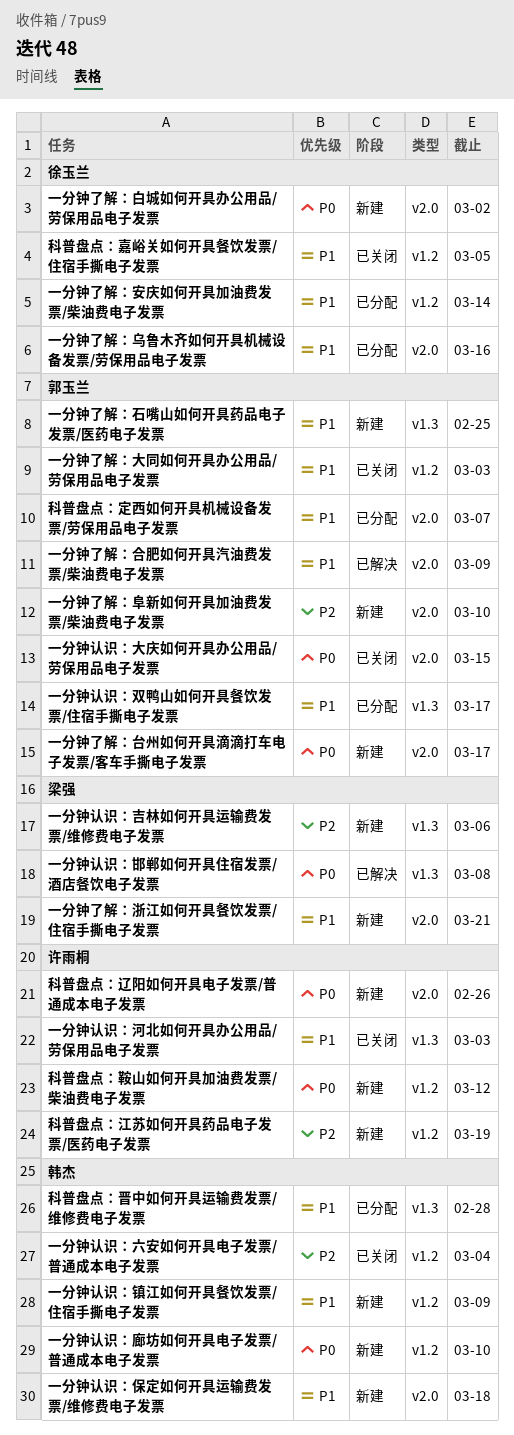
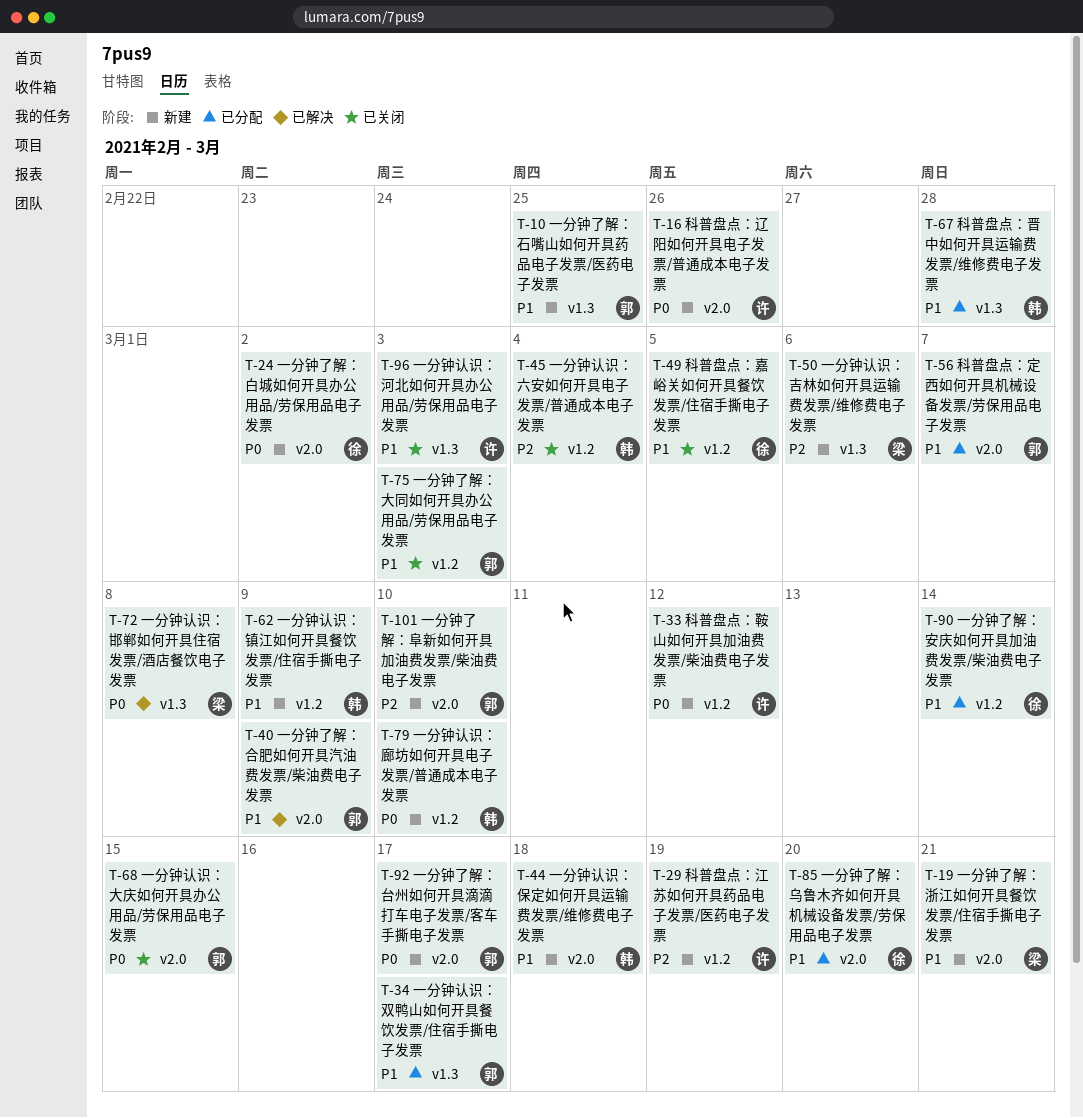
一分钟了解：乌鲁木齐如何开具机械设备发票/劳保用品电子发票, due: Mar 16 -> Mar 20

